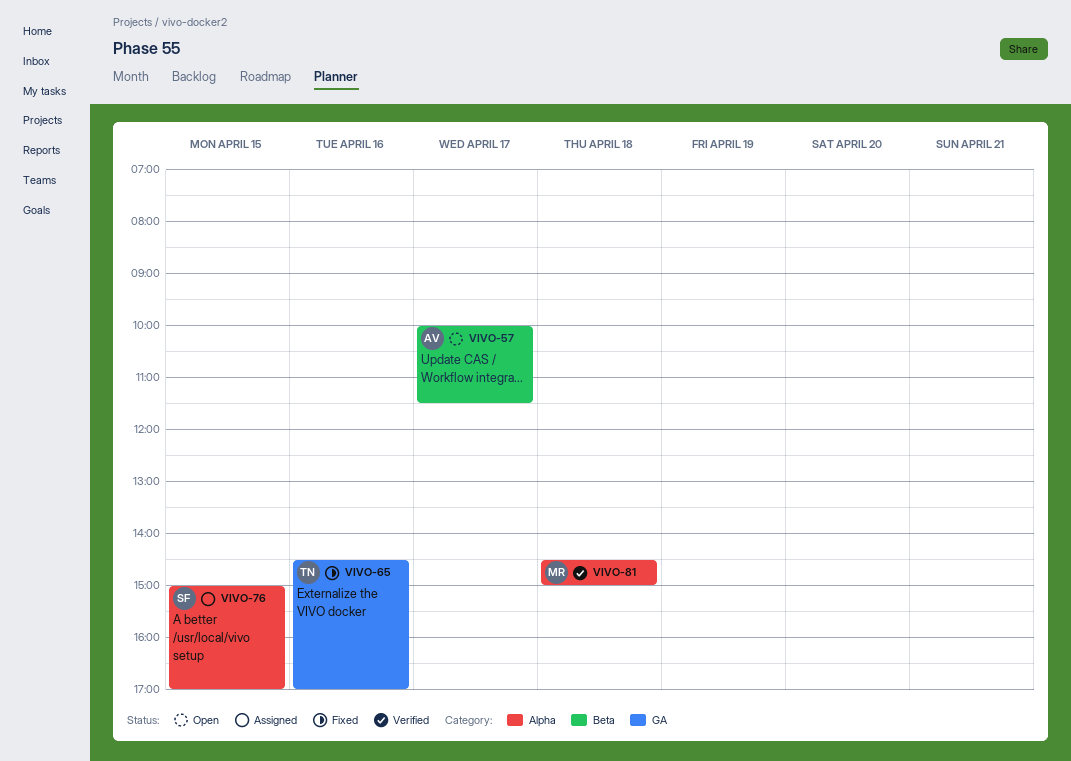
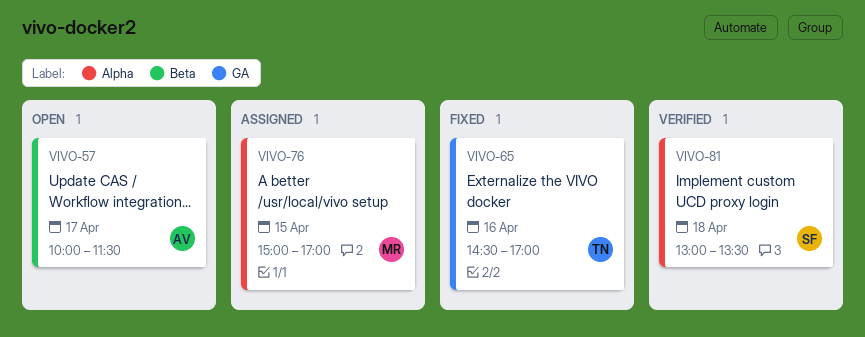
VIVO-76, owner: SF -> MR
VIVO-81, owner: MR -> SF
VIVO-81, begins: 14:30 -> 13:00
VIVO-81, ends: 15:00 -> 13:30

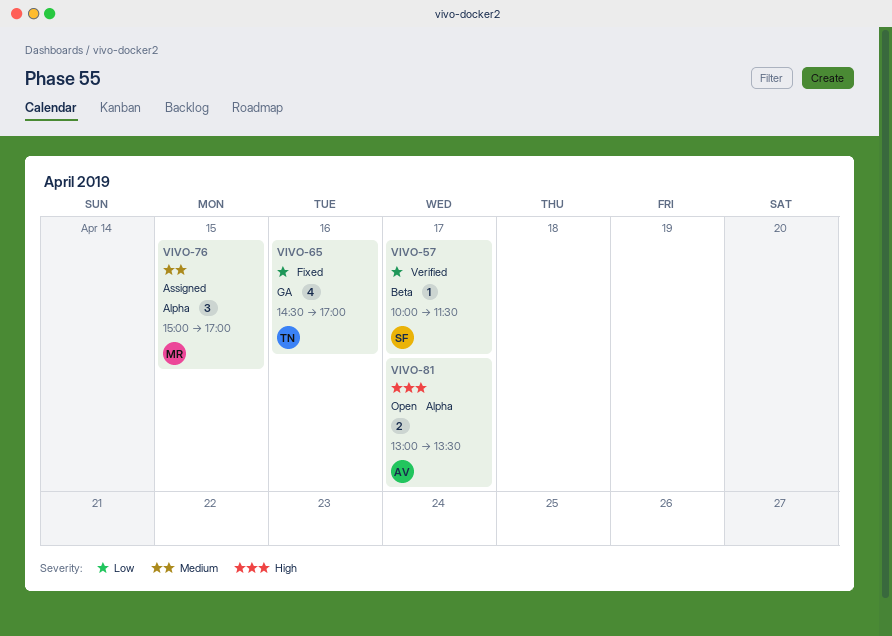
VIVO-57, status: Open -> Verified
VIVO-57, owner: AV -> SF
VIVO-81, status: Verified -> Open
VIVO-81, owner: SF -> AV
VIVO-81, day: Apr 18 -> Apr 17

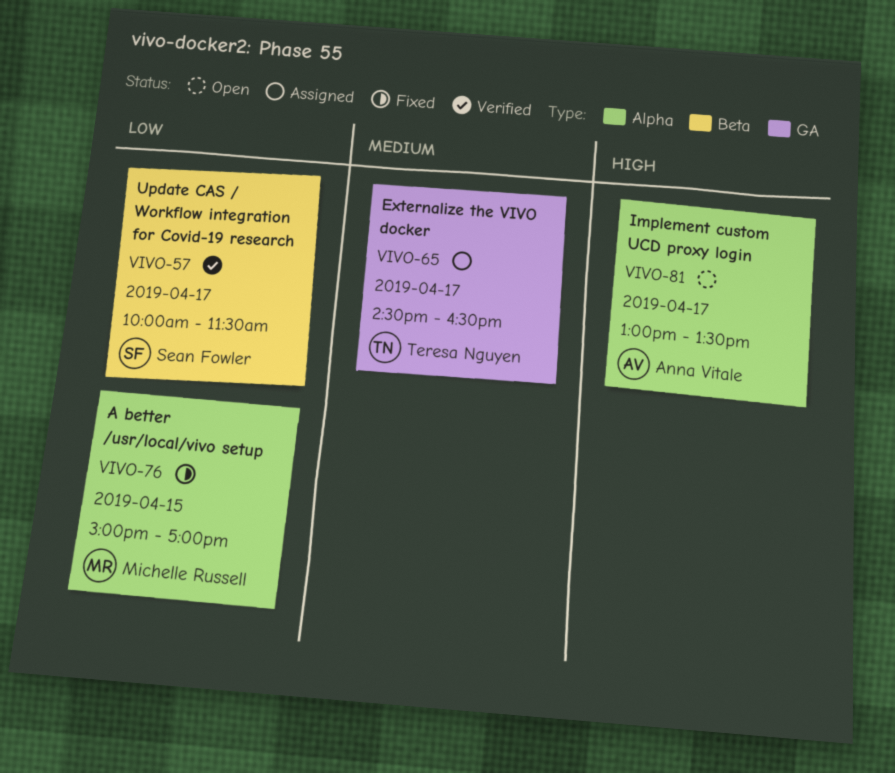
VIVO-65, status: Fixed -> Assigned
VIVO-65, priority: Low -> Medium
VIVO-65, day: Apr 16 -> Apr 17
VIVO-65, ends: 17:00 -> 16:30
VIVO-76, status: Assigned -> Fixed
VIVO-76, priority: Medium -> Low

